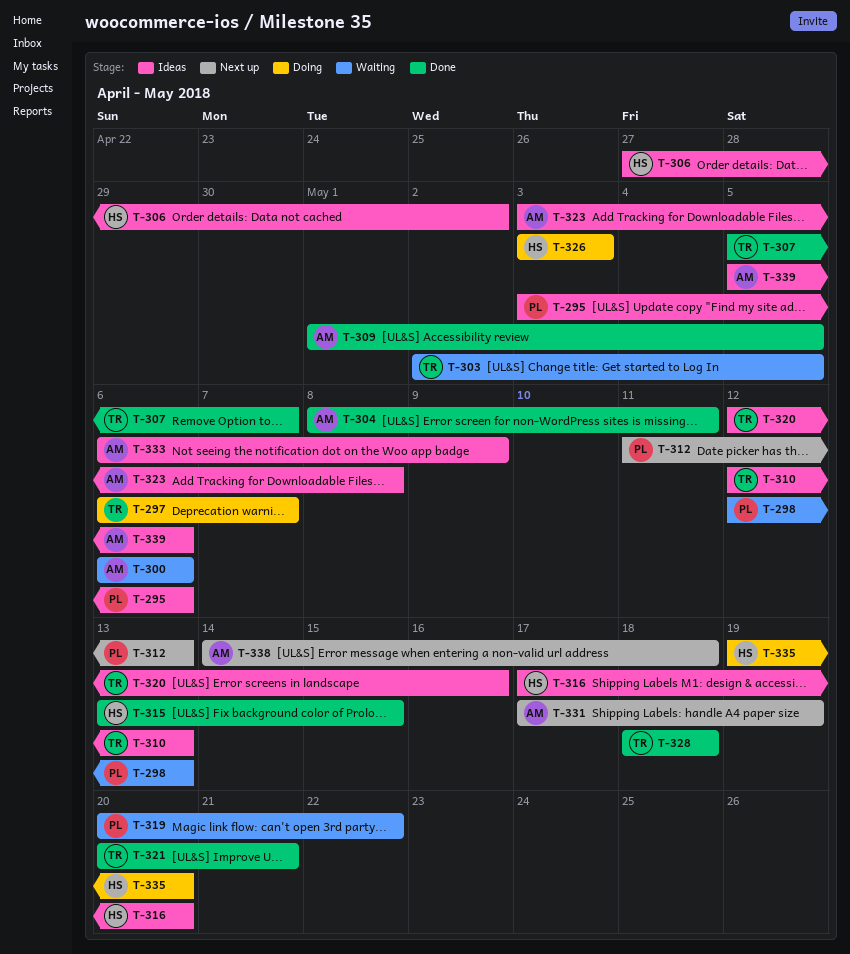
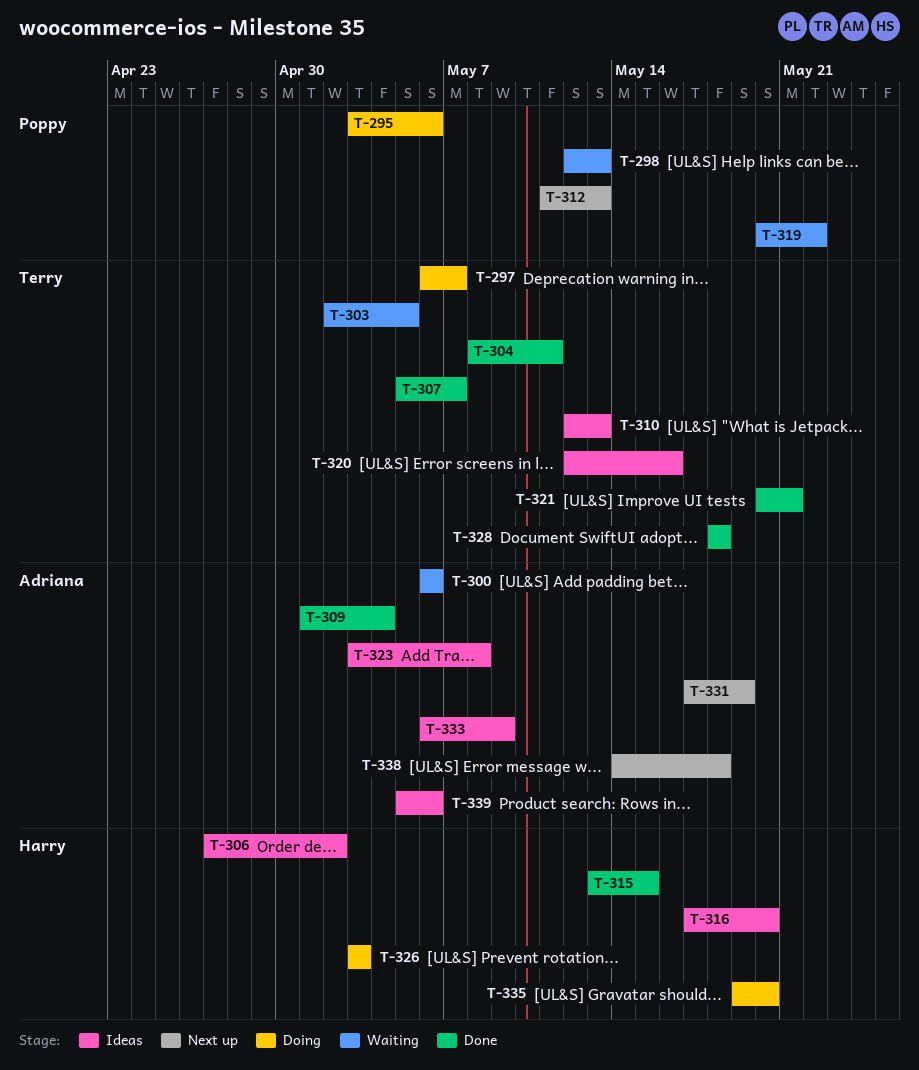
T-295, status: Ideas -> Doing
T-304, owner: Adriana -> Terry
T-309, due: May 5 -> May 4

